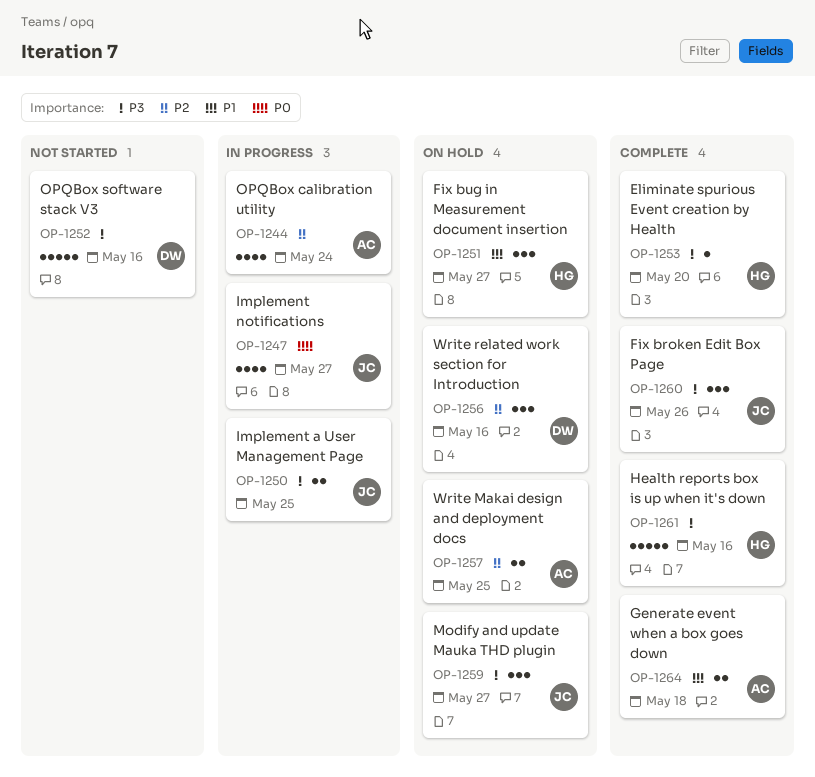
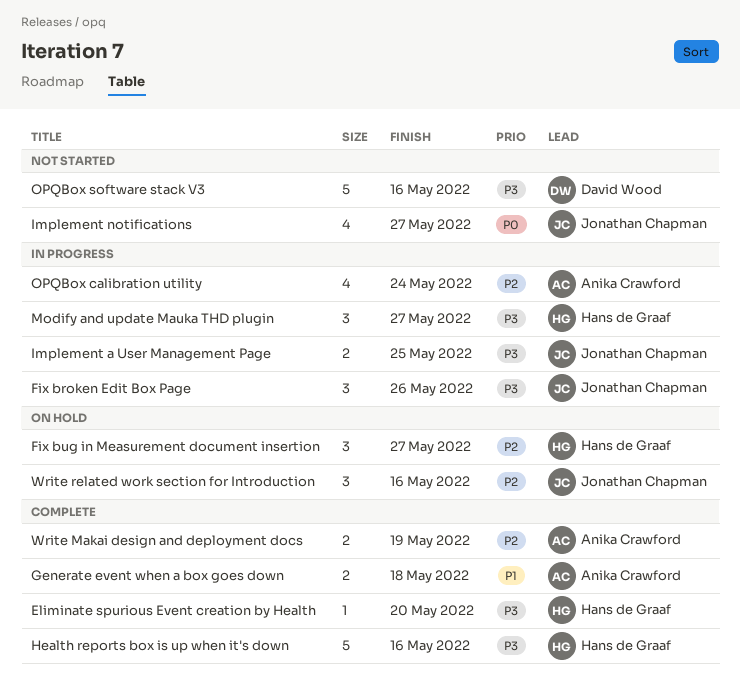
Fix broken Edit Box Page, status: Complete -> In progress
Fix bug in Measurement document insertion, priority: P1 -> P2
Implement notifications, status: In progress -> Not started
Modify and update Mauka THD plugin, status: On hold -> In progress
Modify and update Mauka THD plugin, owner: Jonathan Chapman -> Hans de Graaf
Write Makai design and deployment docs, status: On hold -> Complete
Write Makai design and deployment docs, due: May 25 -> May 19
Write related work section for Introduction, owner: David Wood -> Jonathan Chapman

